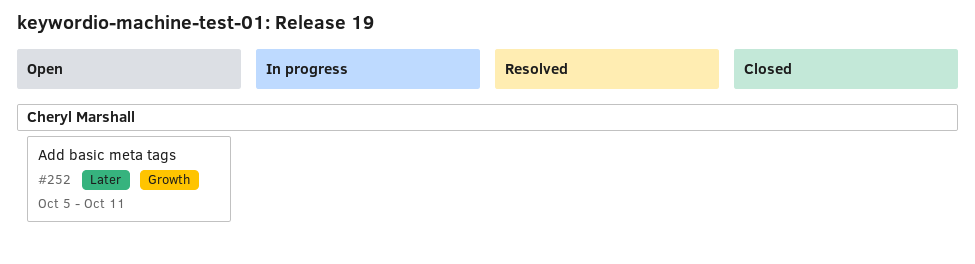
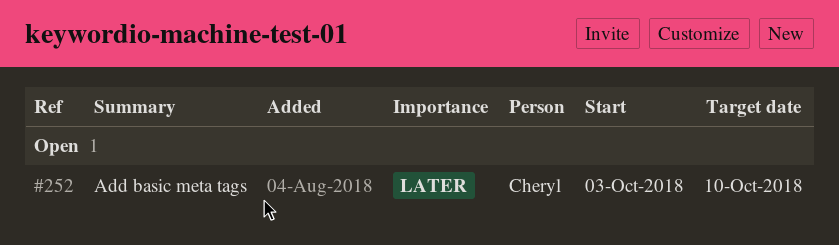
#252, start: Oct 5 -> Oct 3
#252, due: Oct 11 -> Oct 10

